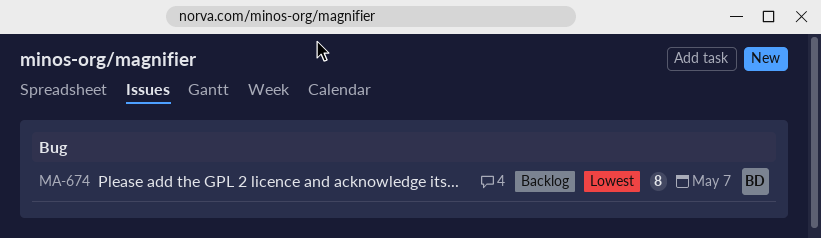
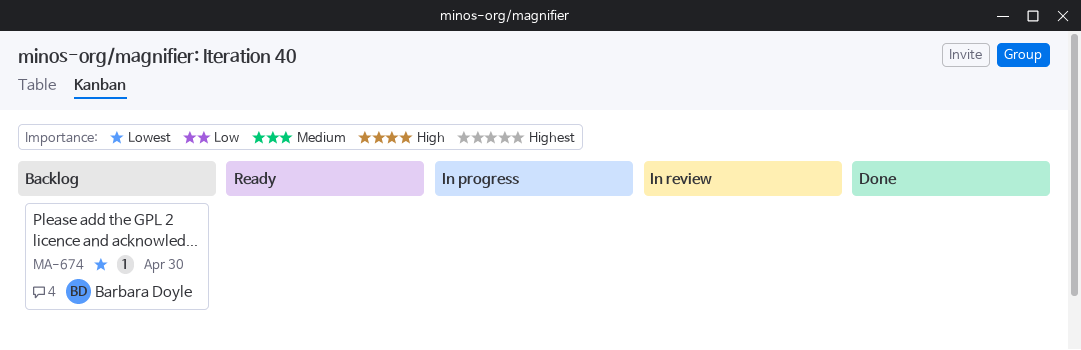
MA-674, estimate: 8 -> 1
MA-674, due: May 7 -> Apr 30

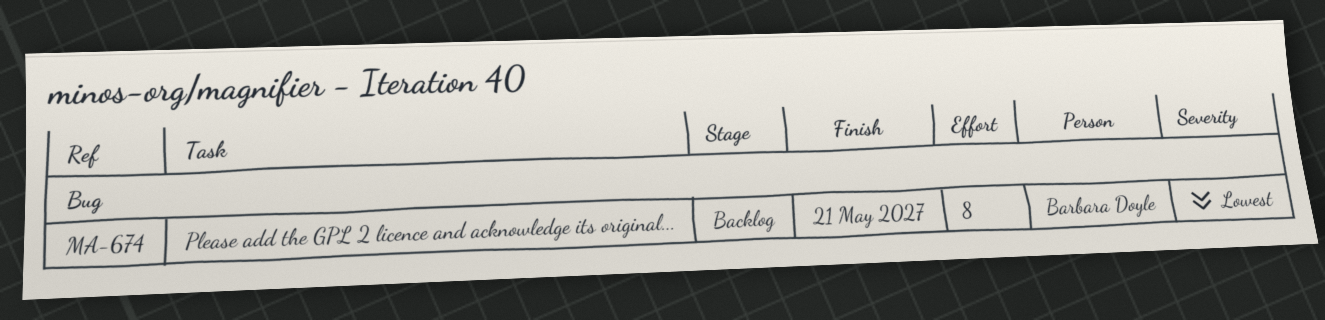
MA-674, estimate: 1 -> 8
MA-674, due: Apr 30 -> May 21

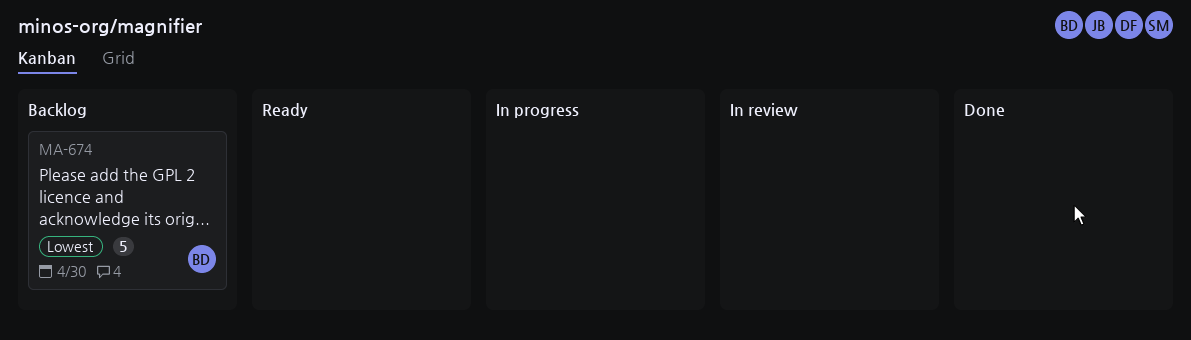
MA-674, estimate: 8 -> 5
MA-674, due: May 21 -> Apr 30

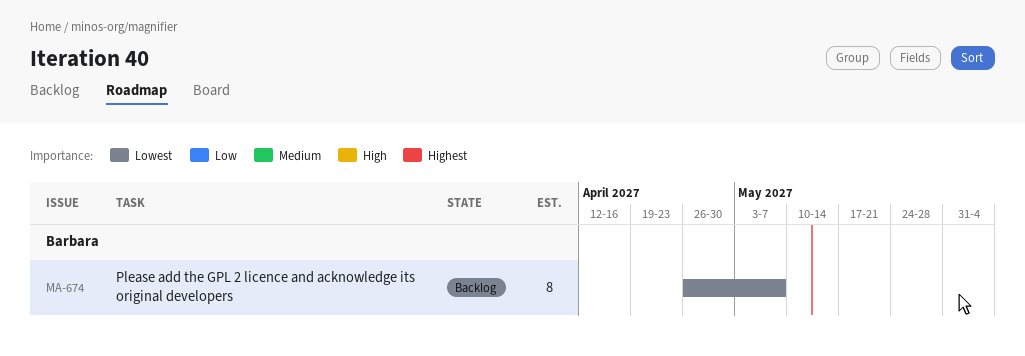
MA-674, estimate: 5 -> 8
MA-674, due: Apr 30 -> May 7

